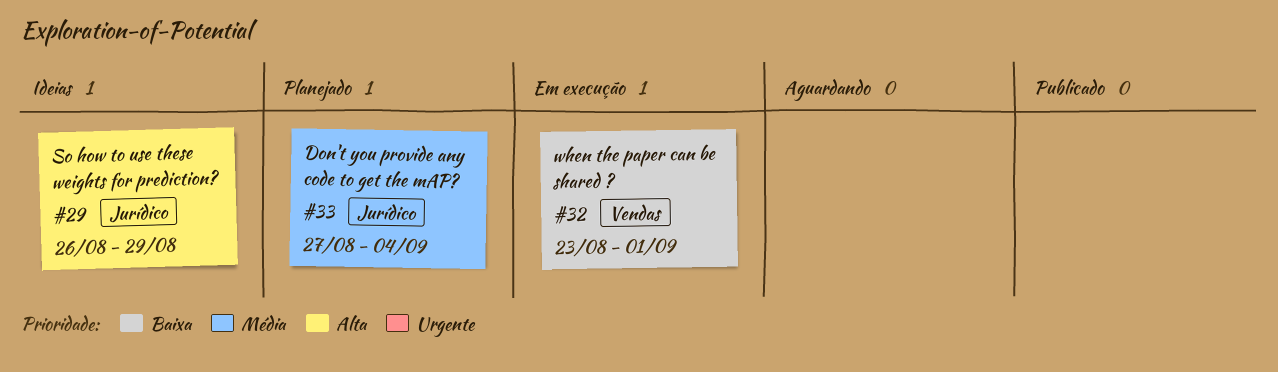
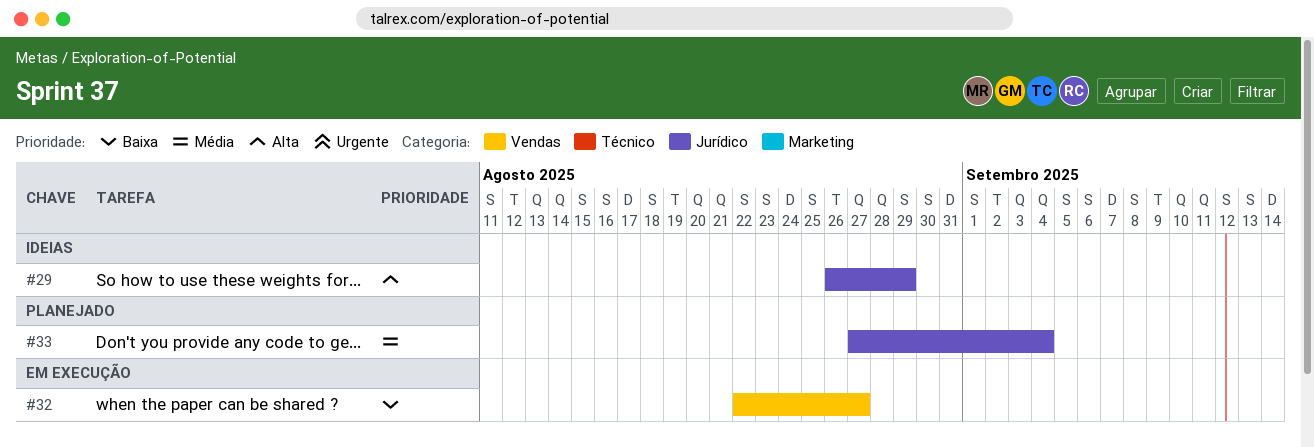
#32, start: Aug 23 -> Aug 22
#32, due: Sep 1 -> Aug 27

